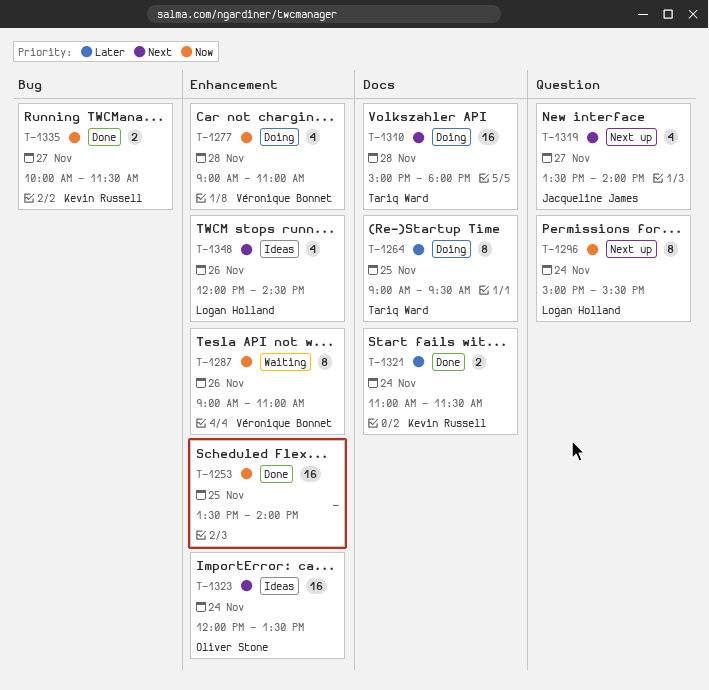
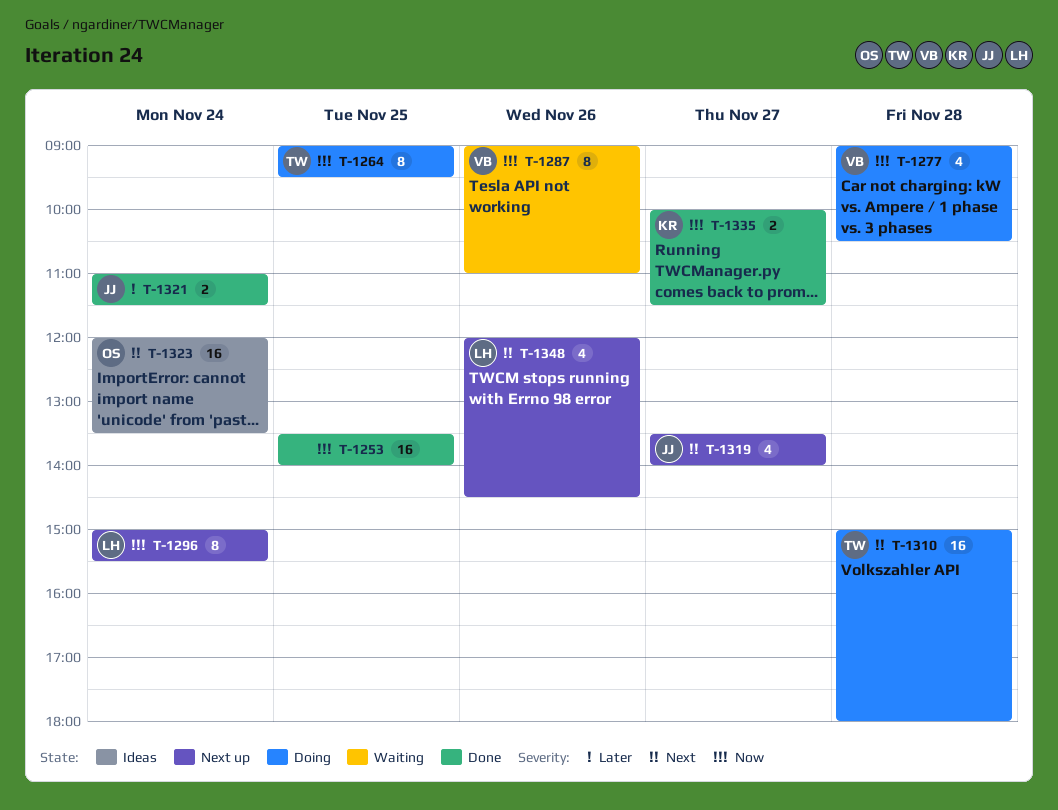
T-1264, priority: Later -> Now
T-1277, ends: 11:00 -> 10:30
T-1321, owner: Kevin Russell -> Jacqueline James
T-1348, status: Ideas -> Next up

